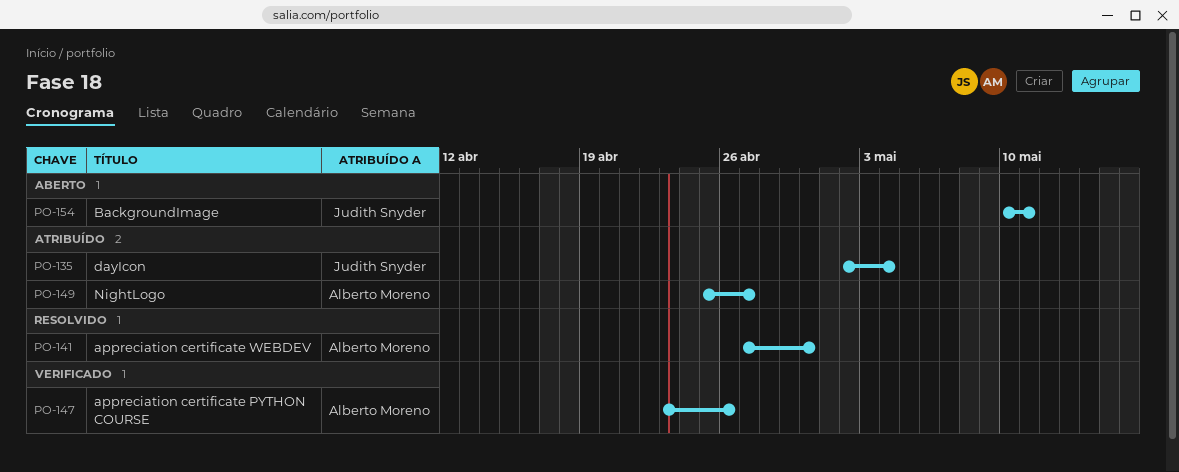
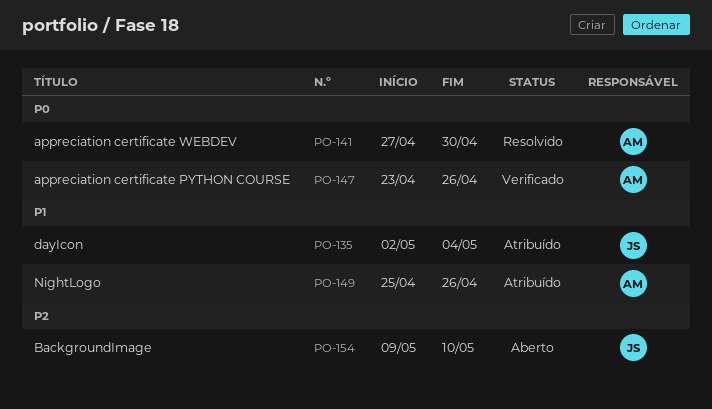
PO-149, due: Apr 27 -> Apr 26
PO-154, start: May 10 -> May 9
PO-154, due: May 11 -> May 10

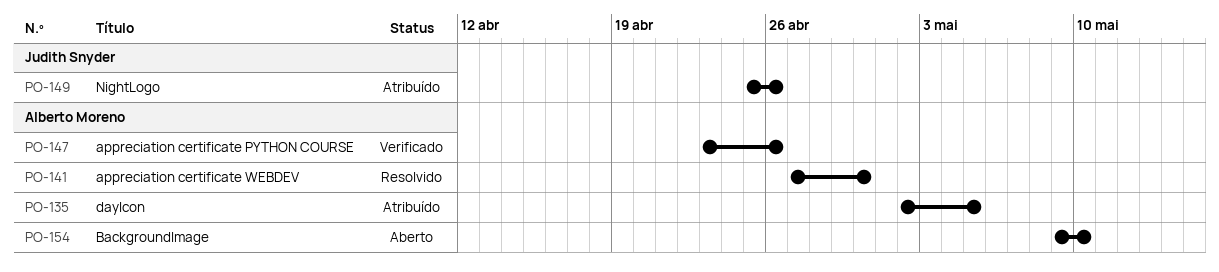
PO-135, owner: Judith Snyder -> Alberto Moreno
PO-135, due: May 4 -> May 5
PO-149, owner: Alberto Moreno -> Judith Snyder
PO-154, owner: Judith Snyder -> Alberto Moreno

